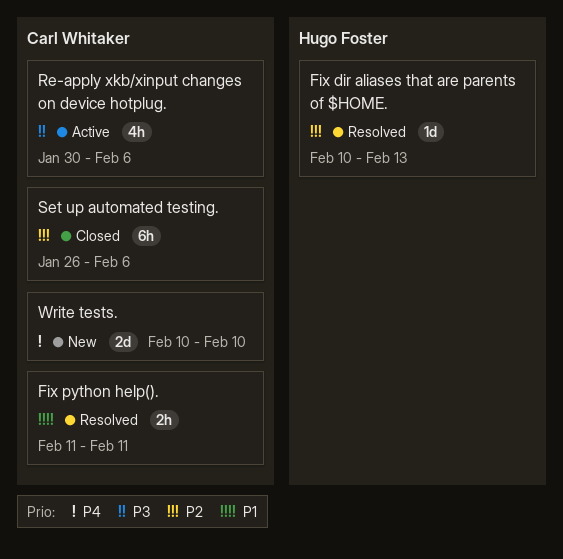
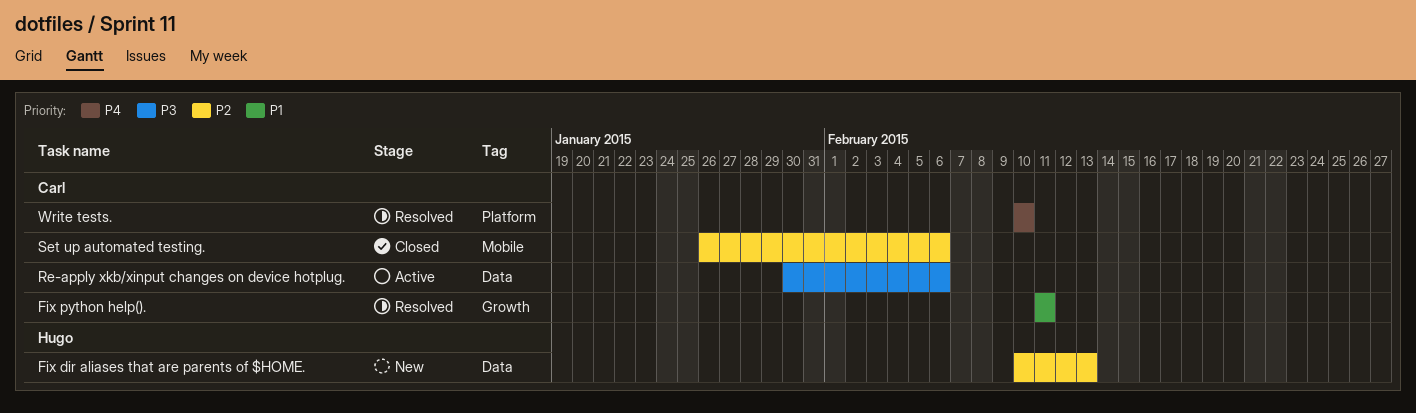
Fix dir aliases that are parents of $HOME., status: Resolved -> New
Write tests., status: New -> Resolved

